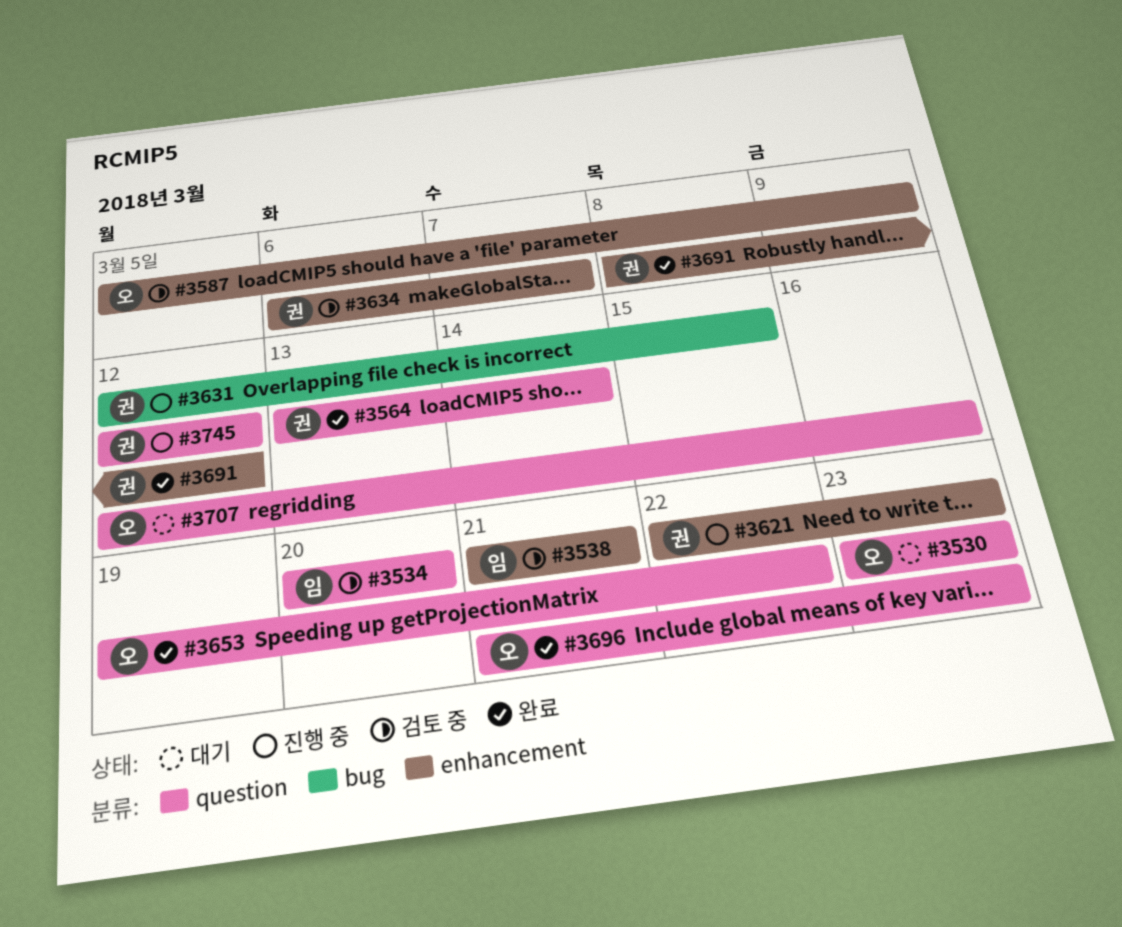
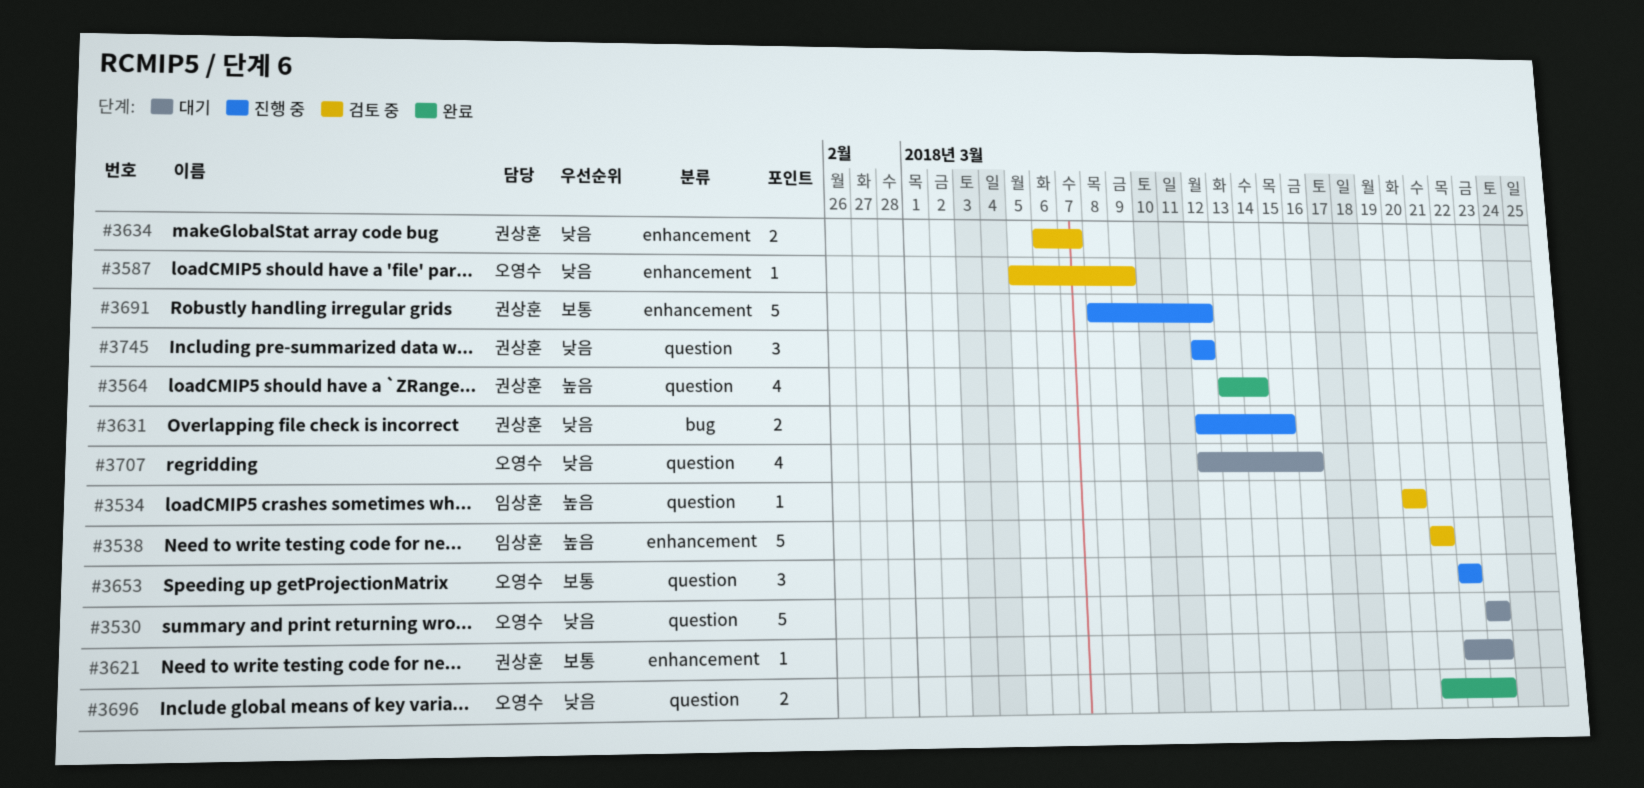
#3621, status: 진행 중 -> 대기
#3653, status: 완료 -> 진행 중
#3653, start: Mar 19 -> Mar 22
#3691, status: 완료 -> 진행 중

